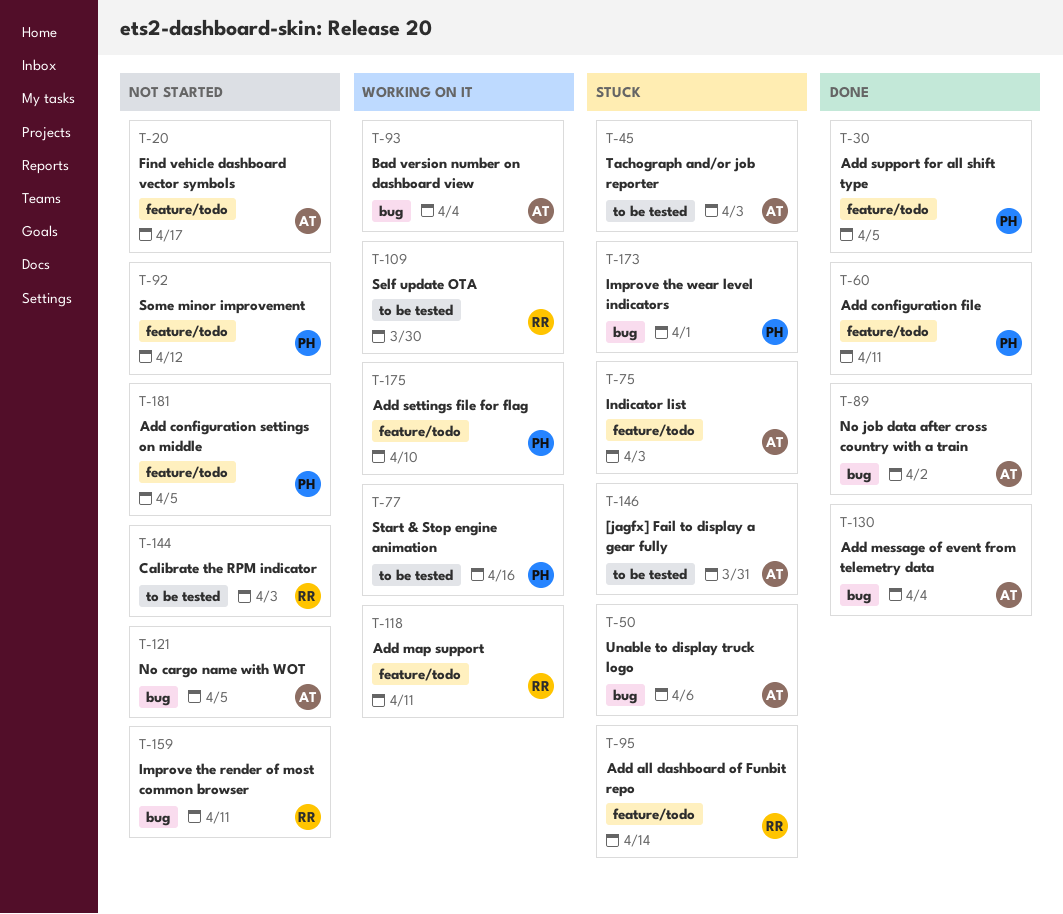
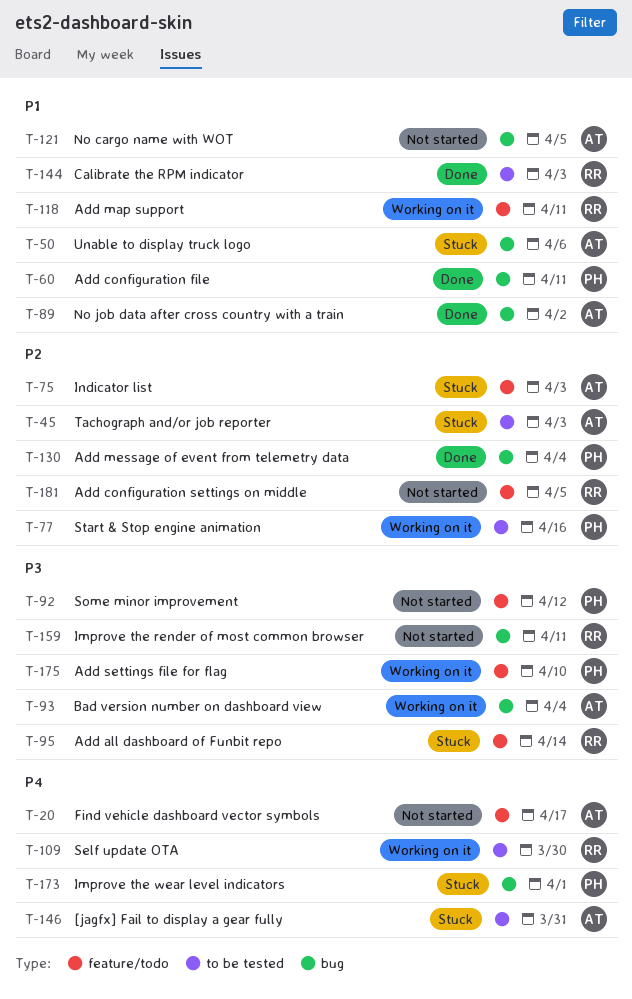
T-30: present -> none
T-60, label: feature/todo -> bug
T-130, owner: AT -> PH
T-144, status: Not started -> Done
T-181, owner: PH -> RR

